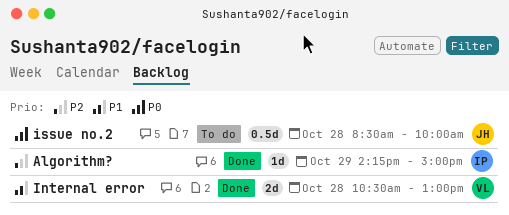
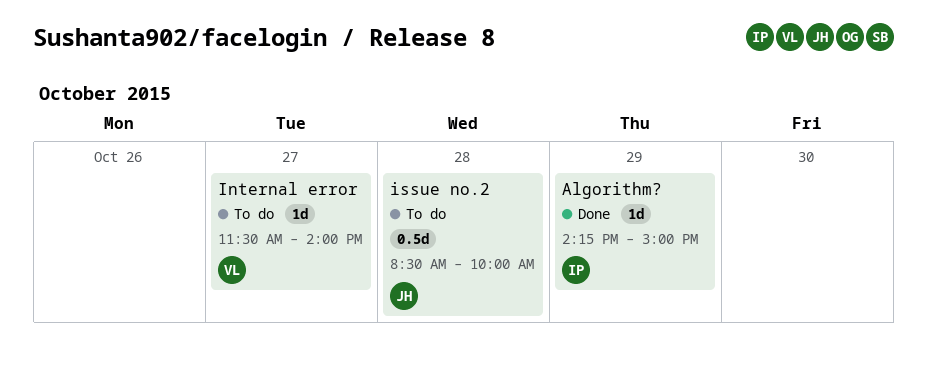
Internal error, status: Done -> To do
Internal error, estimate: 2d -> 1d
Internal error, day: Oct 28 -> Oct 27
Internal error, begins: 10:30 -> 11:30
Internal error, ends: 13:00 -> 14:00

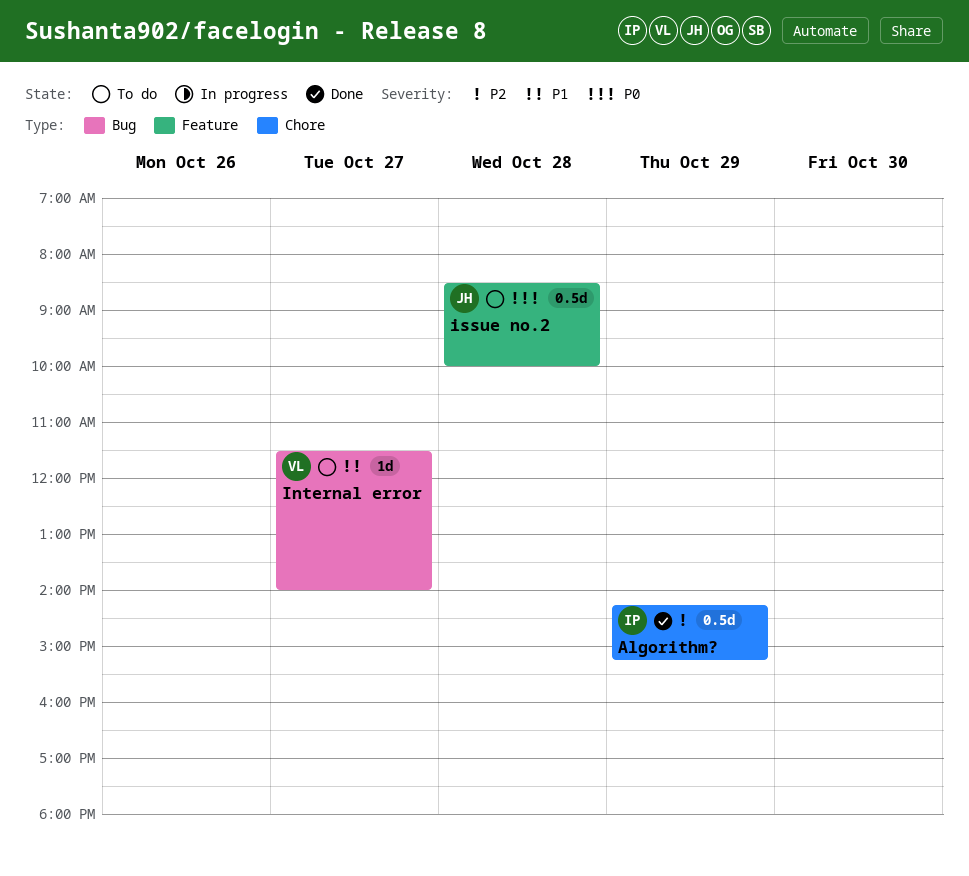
Algorithm?, estimate: 1d -> 0.5d
Algorithm?, ends: 15:00 -> 15:15

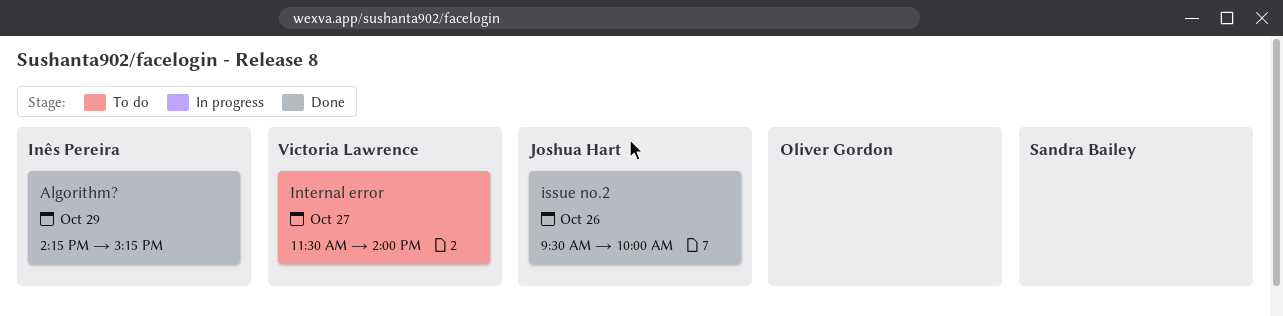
issue no.2, status: To do -> Done
issue no.2, day: Oct 28 -> Oct 26
issue no.2, begins: 08:30 -> 09:30

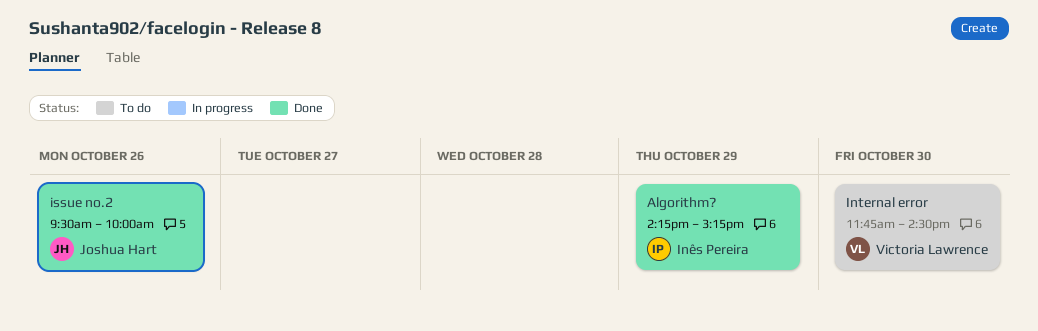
Internal error, day: Oct 27 -> Oct 30
Internal error, begins: 11:30 -> 11:45
Internal error, ends: 14:00 -> 14:30

